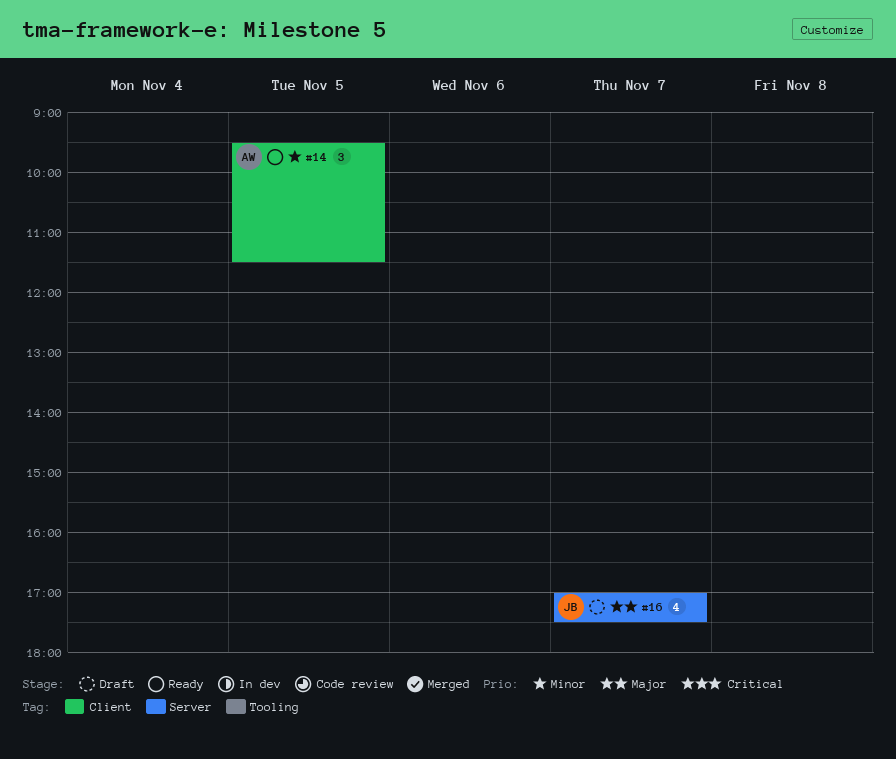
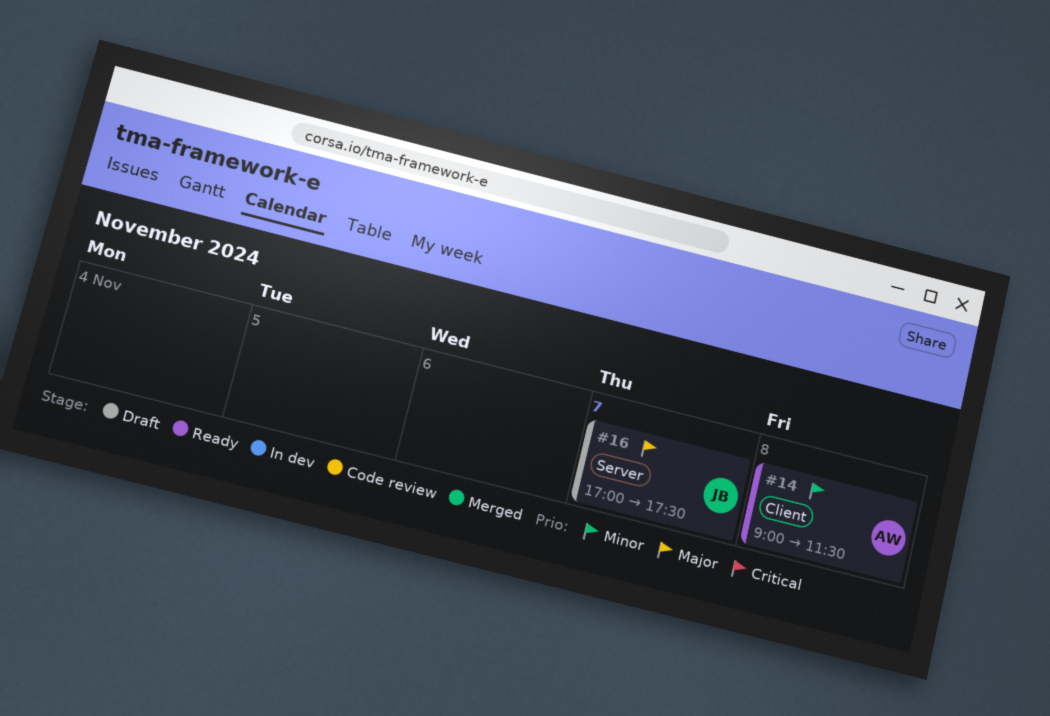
#14, day: Nov 5 -> Nov 8
#14, begins: 09:30 -> 09:00

